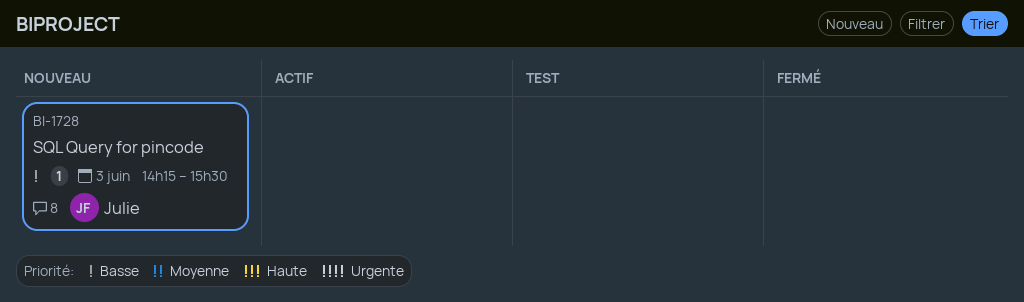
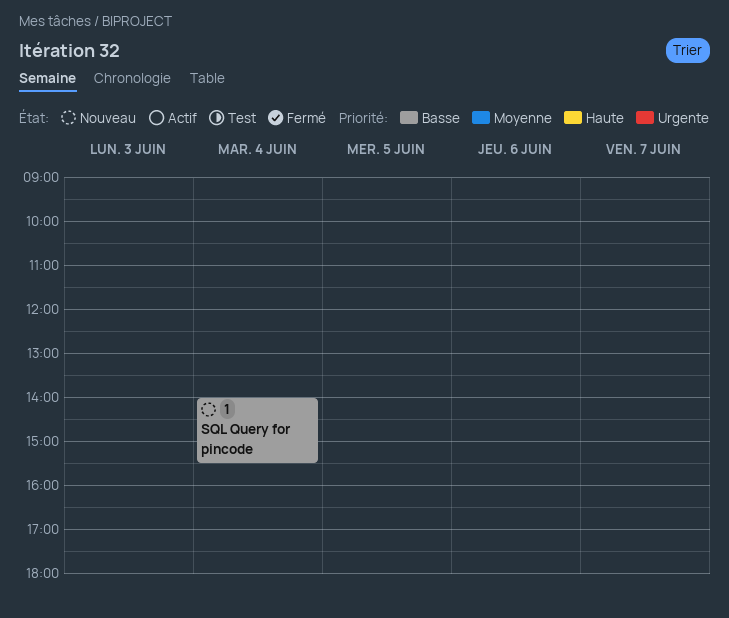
SQL Query for pincode, day: Jun 3 -> Jun 4
SQL Query for pincode, begins: 14:15 -> 14:00

